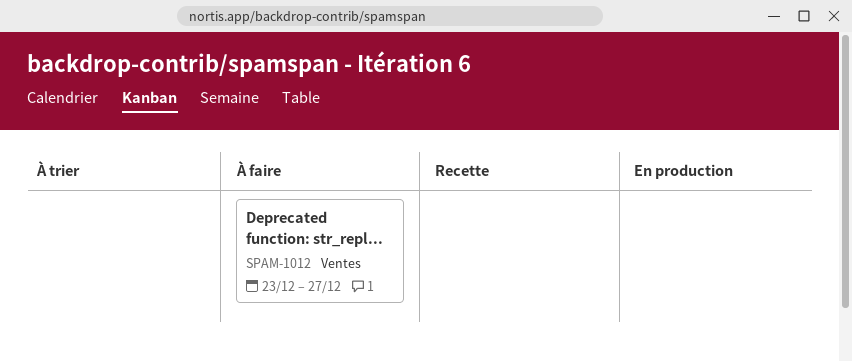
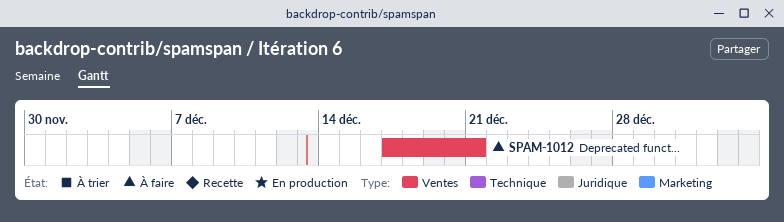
SPAM-1012, start: Dec 23 -> Dec 17
SPAM-1012, due: Dec 27 -> Dec 21

